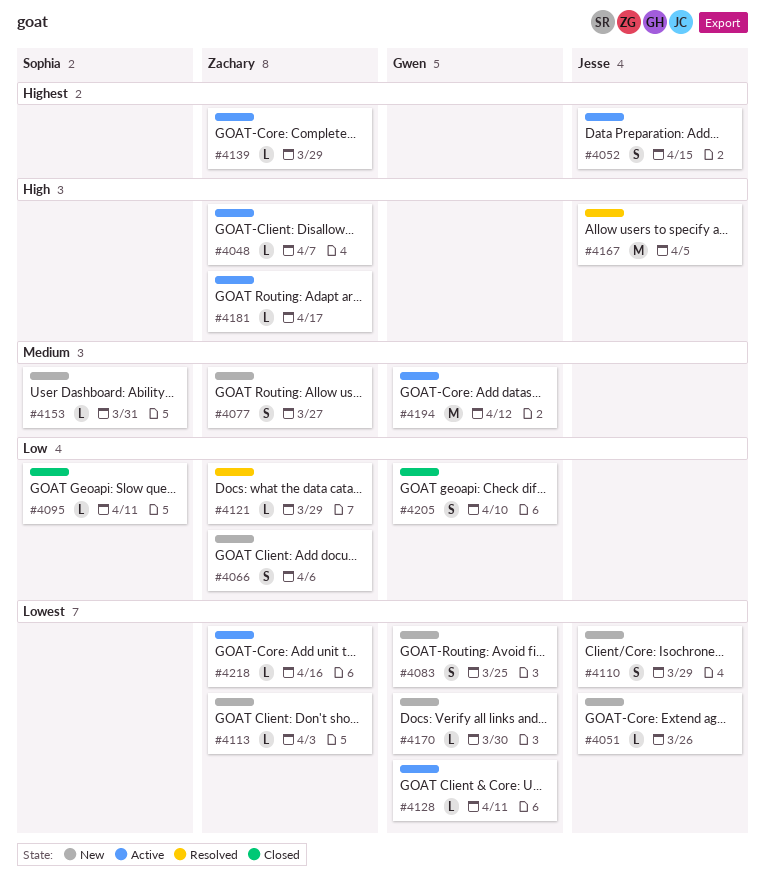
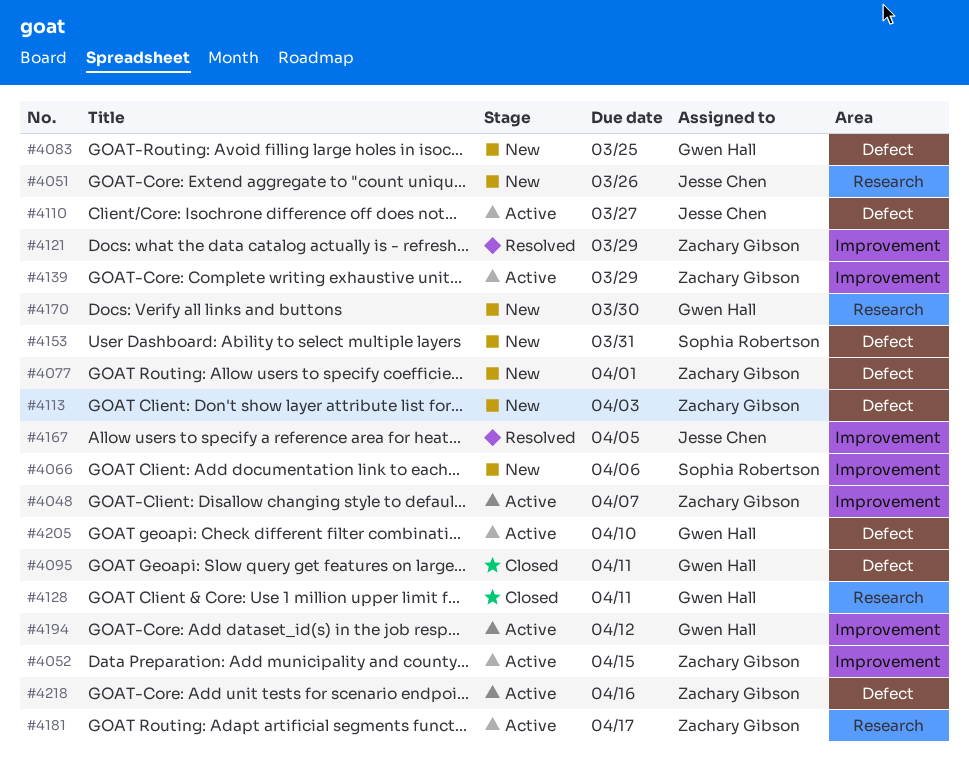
#4052, owner: Jesse Chen -> Zachary Gibson
#4066, owner: Zachary Gibson -> Sophia Robertson
#4077, due: Mar 27 -> Apr 1
#4095, owner: Sophia Robertson -> Gwen Hall
#4110, status: New -> Active
#4110, due: Mar 29 -> Mar 27
#4128, status: Active -> Closed
#4205, status: Closed -> Active

